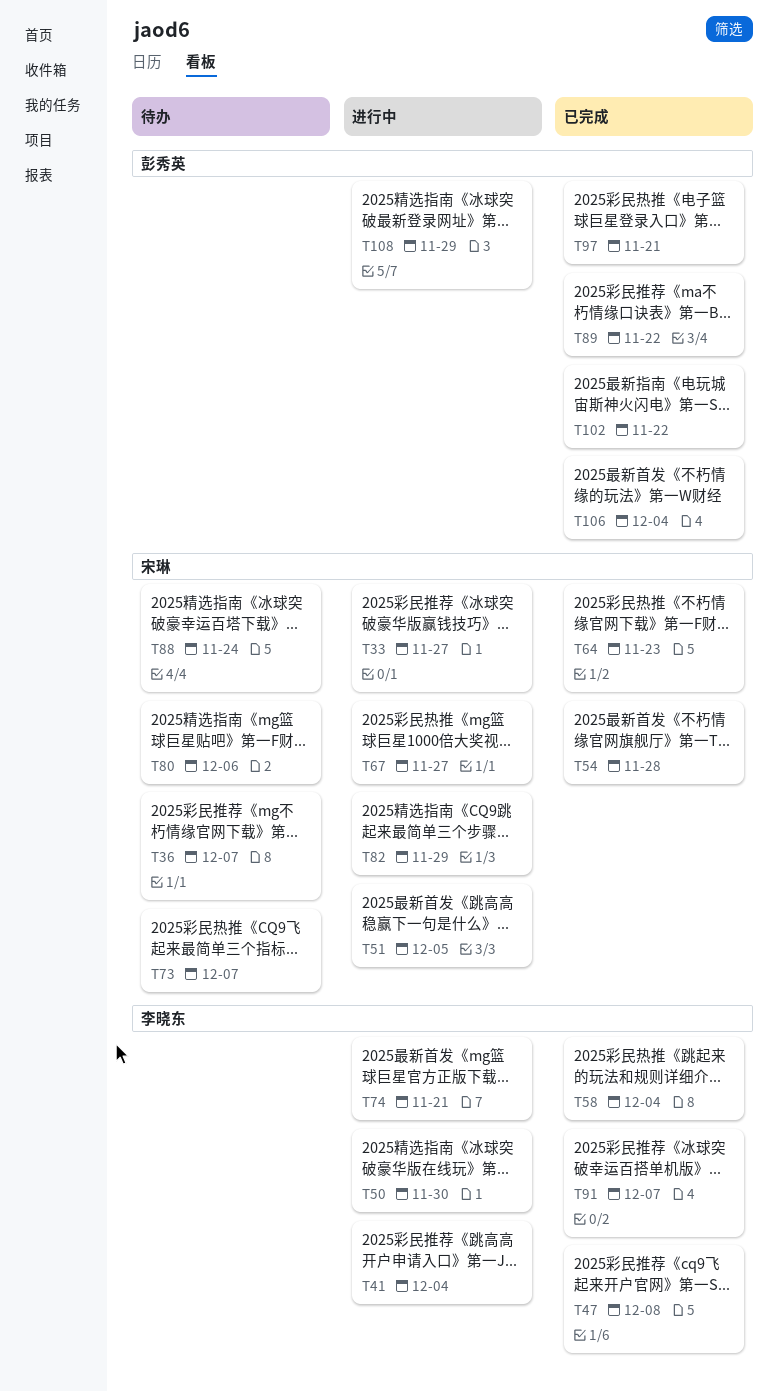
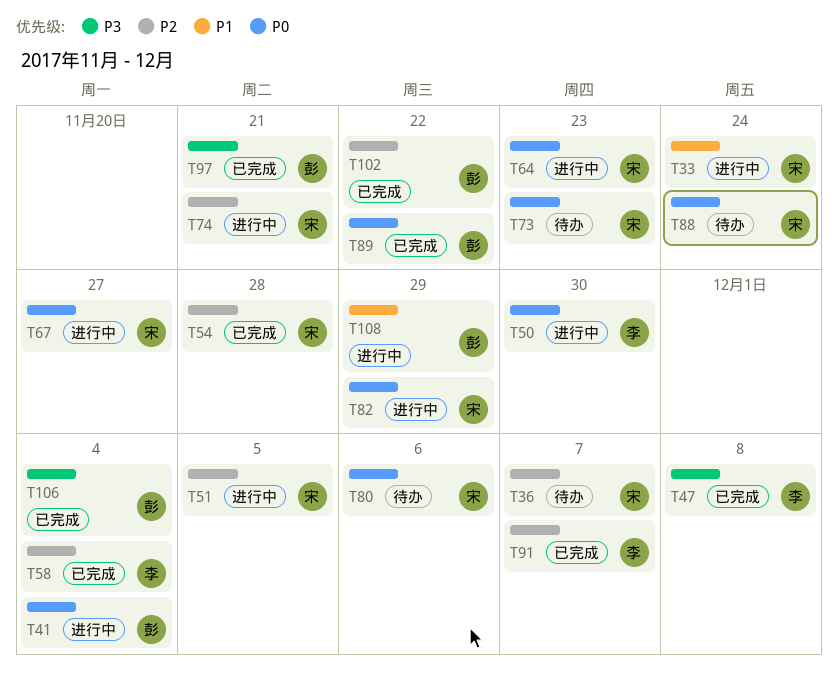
T33, due: Nov 27 -> Nov 24
T41, owner: 李晓东 -> 彭秀英
T64, status: 已完成 -> 进行中
T73, due: Dec 7 -> Nov 23
T74, owner: 李晓东 -> 宋琳

